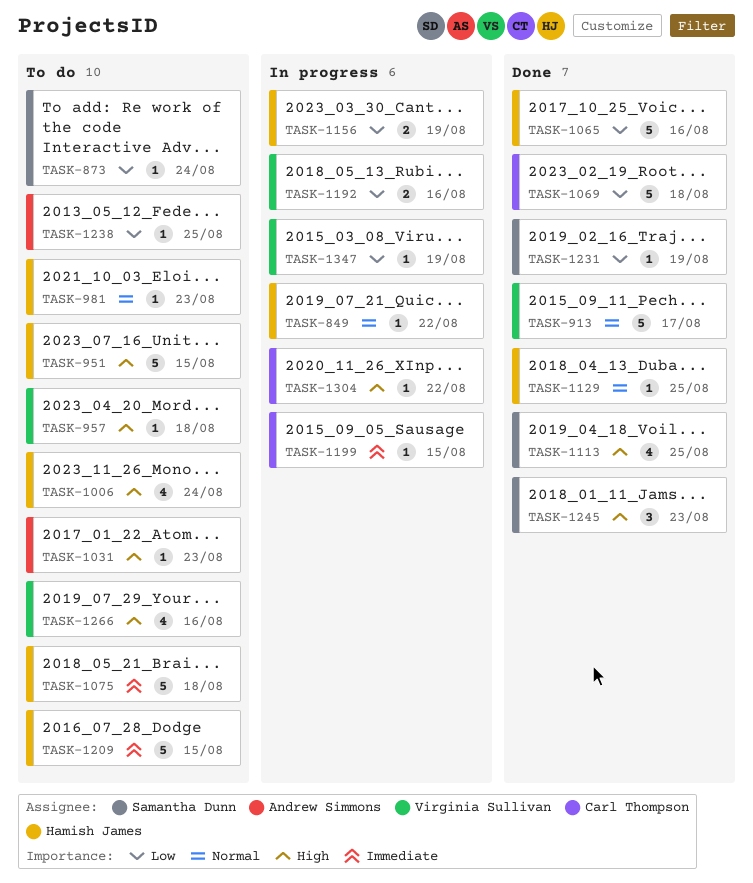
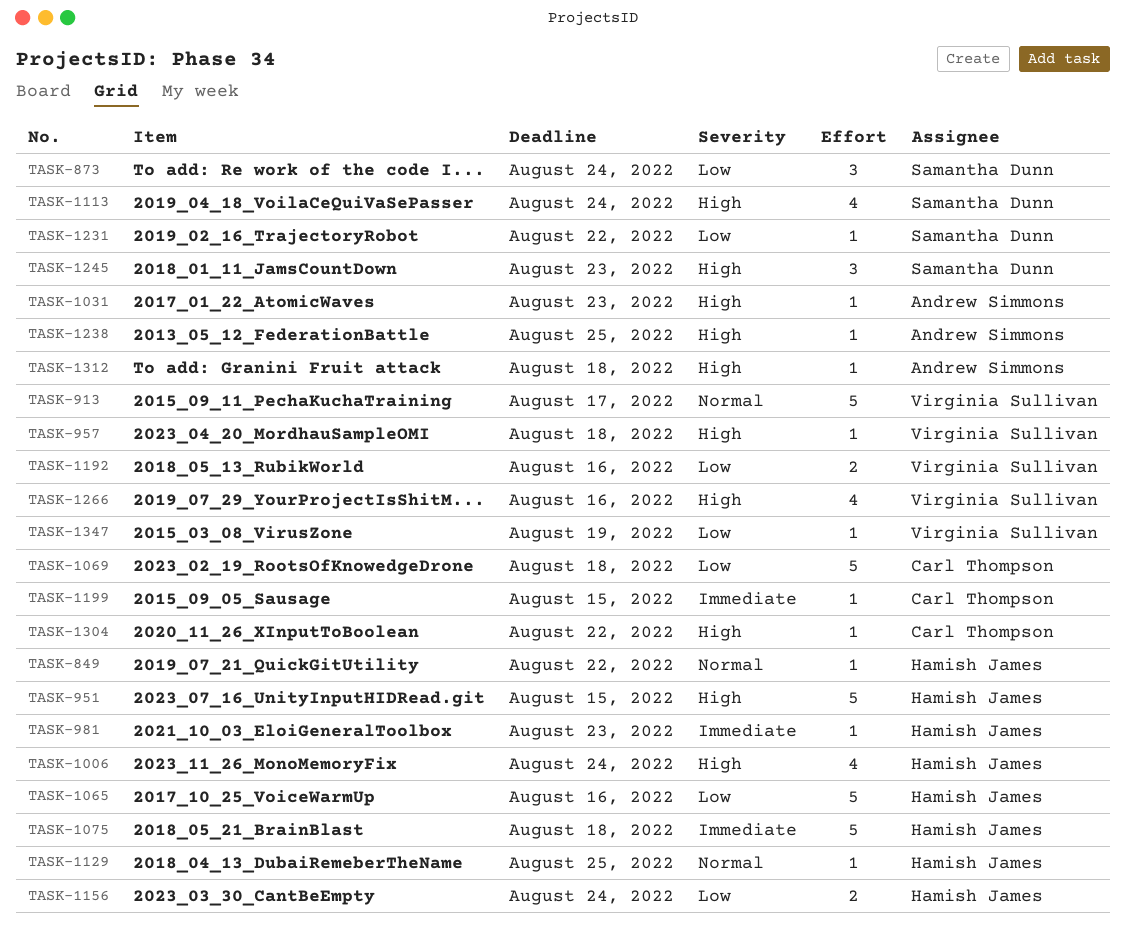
TASK-873, estimate: 1 -> 3
TASK-981, priority: Normal -> Immediate
TASK-1113, due: Aug 25 -> Aug 24
TASK-1156, due: Aug 19 -> Aug 24
TASK-1209: present -> none
TASK-1231, due: Aug 19 -> Aug 22
TASK-1238, priority: Low -> High
TASK-1312: none -> present

